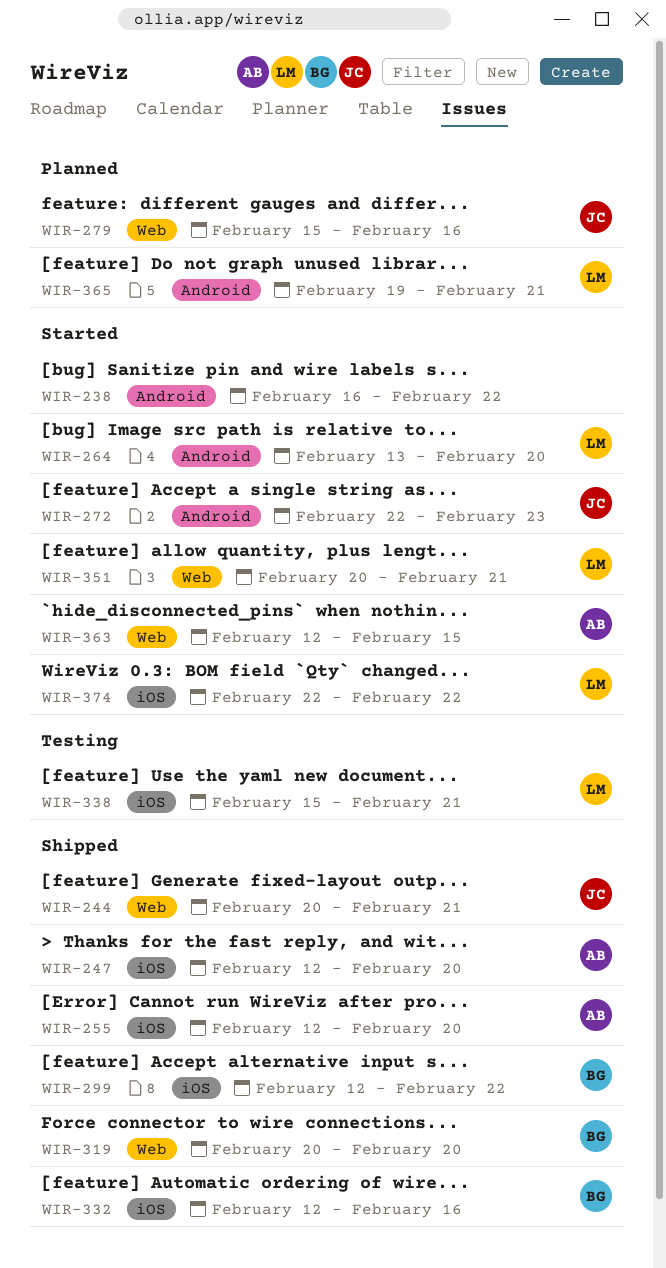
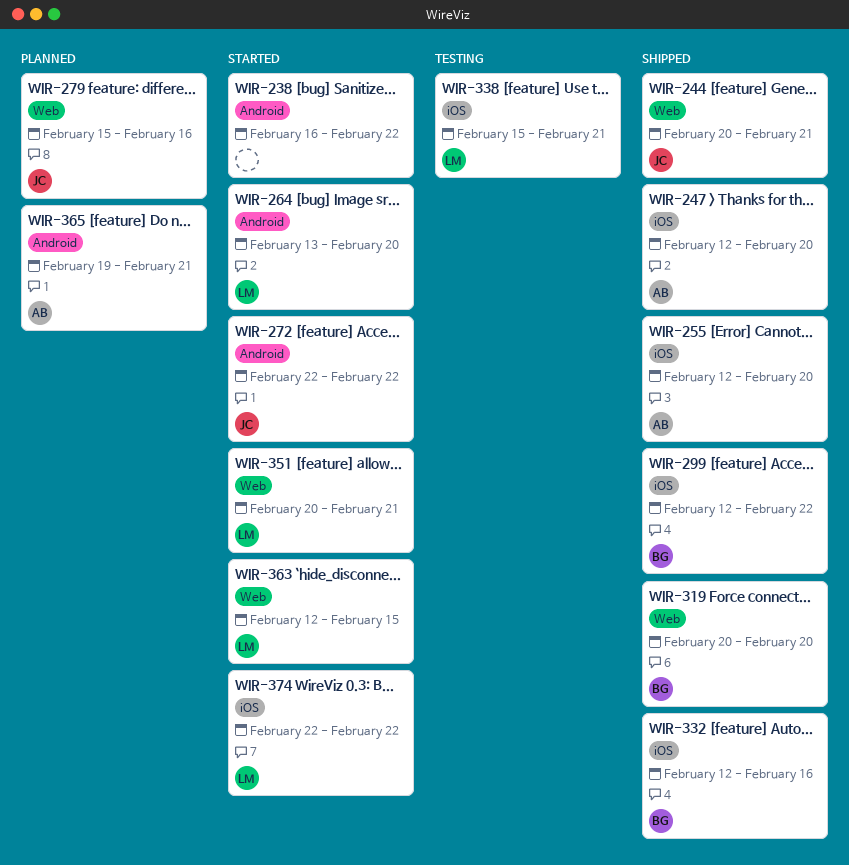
WIR-272, due: Feb 23 -> Feb 22
WIR-363, owner: AB -> LM
WIR-365, owner: LM -> AB

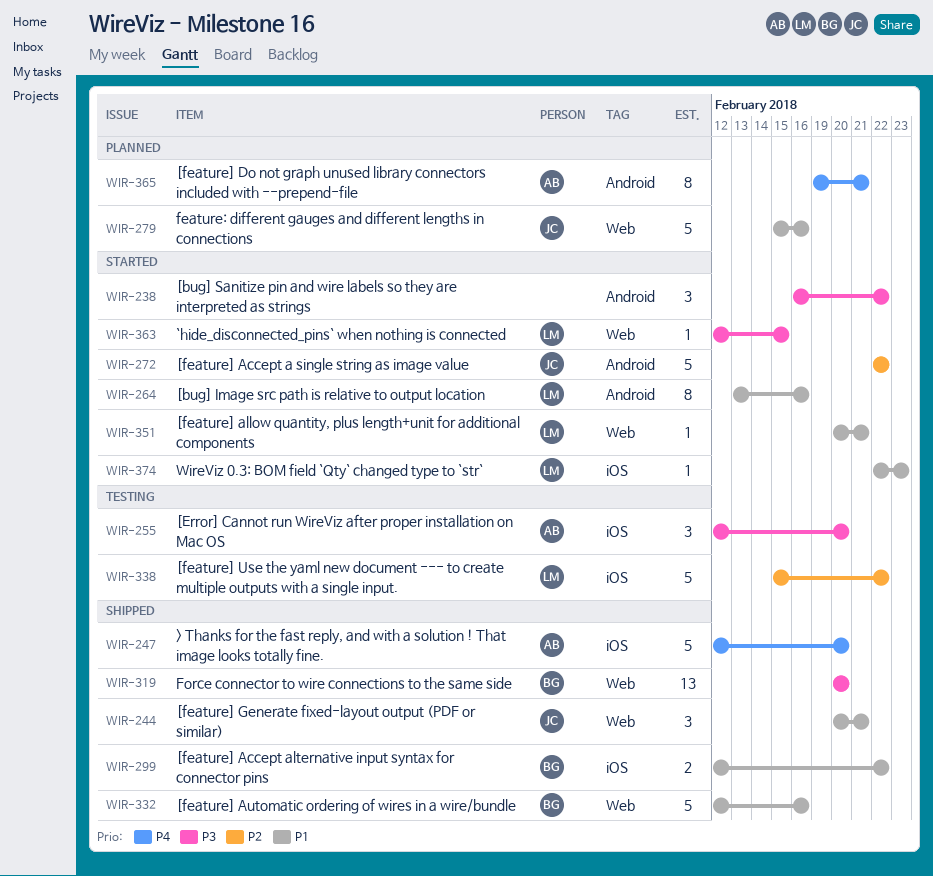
WIR-255, status: Shipped -> Testing
WIR-264, due: Feb 20 -> Feb 16
WIR-332, label: iOS -> Web
WIR-338, due: Feb 21 -> Feb 22
WIR-374, due: Feb 22 -> Feb 23

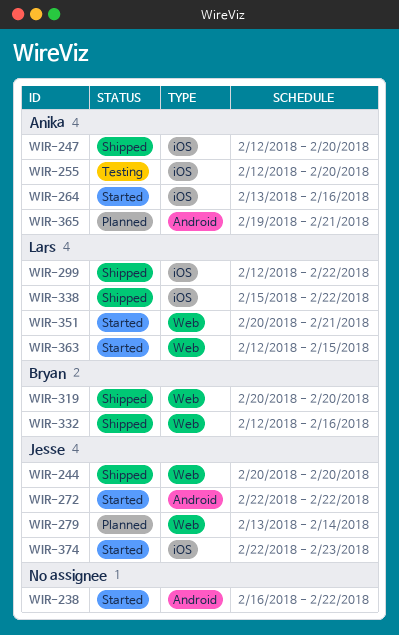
WIR-244, due: Feb 21 -> Feb 20
WIR-264, owner: Lars -> Anika
WIR-264, label: Android -> iOS
WIR-279, start: Feb 15 -> Feb 13
WIR-279, due: Feb 16 -> Feb 14
WIR-299, owner: Bryan -> Lars
WIR-338, status: Testing -> Shipped
WIR-374, owner: Lars -> Jesse

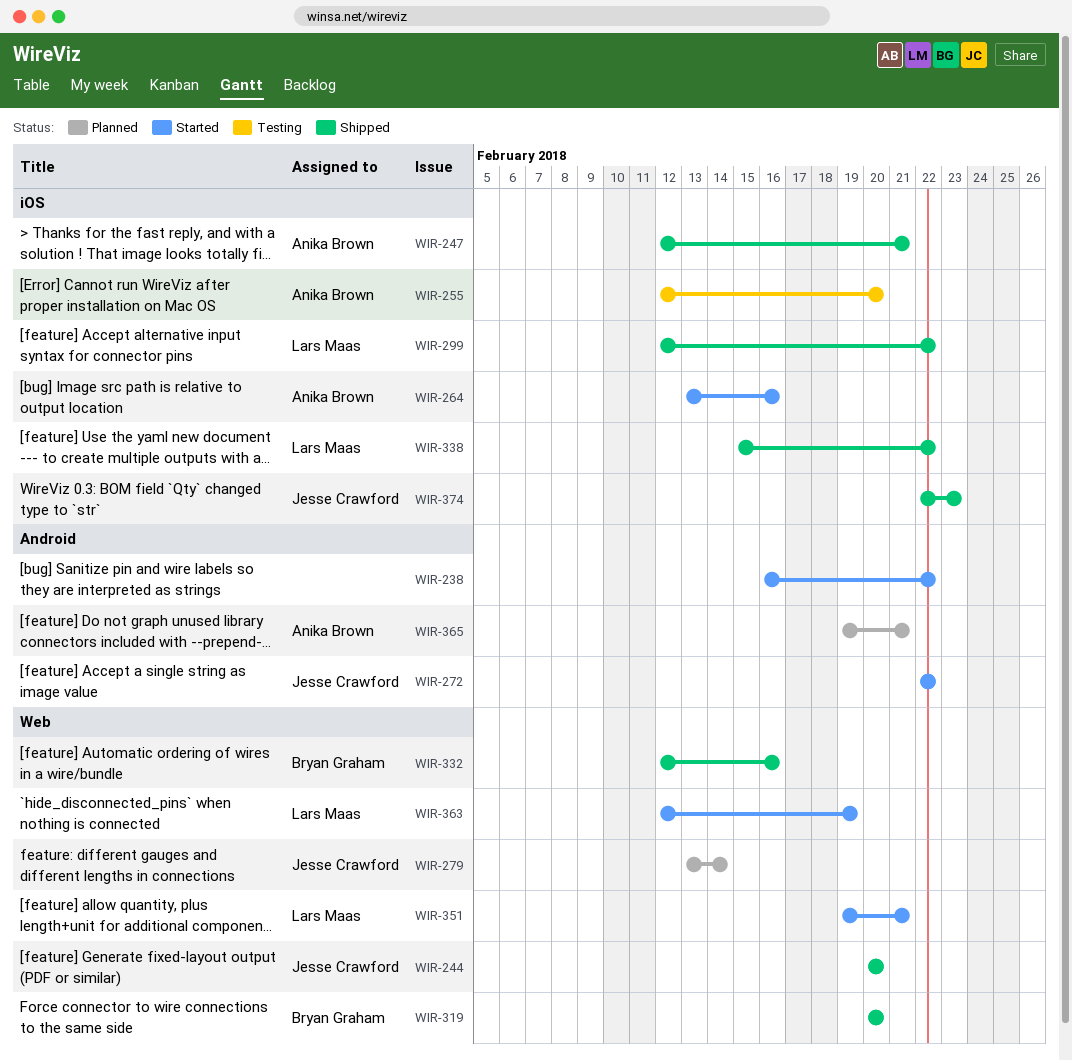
WIR-247, due: Feb 20 -> Feb 21
WIR-351, start: Feb 20 -> Feb 19
WIR-363, due: Feb 15 -> Feb 19
WIR-374, status: Started -> Shipped

